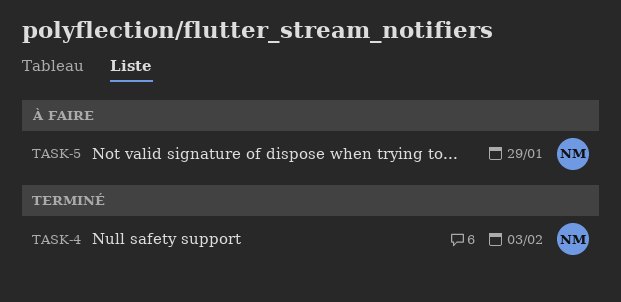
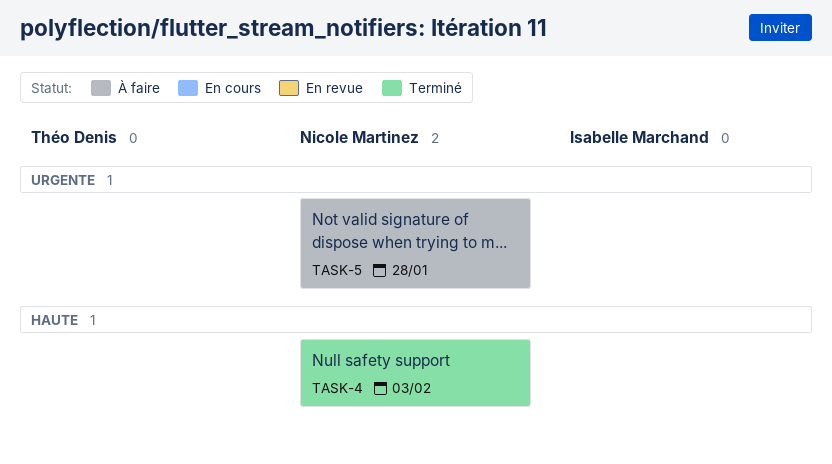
TASK-5, due: Jan 29 -> Jan 28

